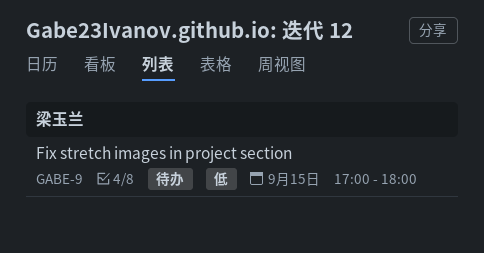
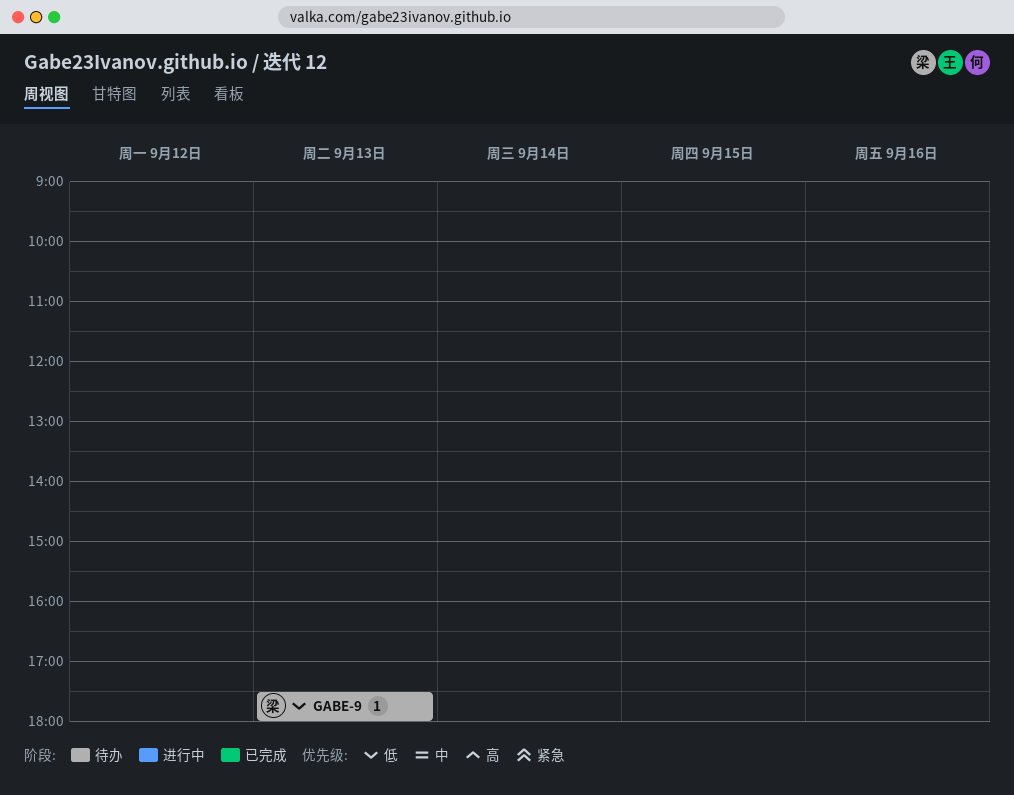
GABE-9, day: Sep 15 -> Sep 13
GABE-9, begins: 17:00 -> 17:30

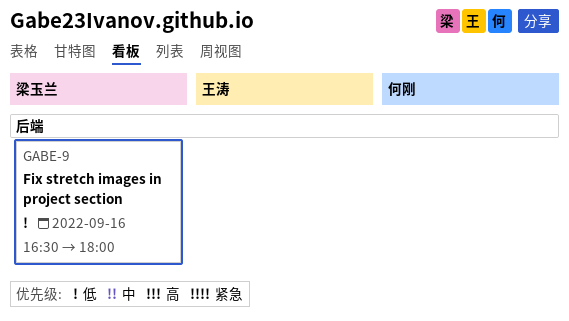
GABE-9, day: Sep 13 -> Sep 16
GABE-9, begins: 17:30 -> 16:30

